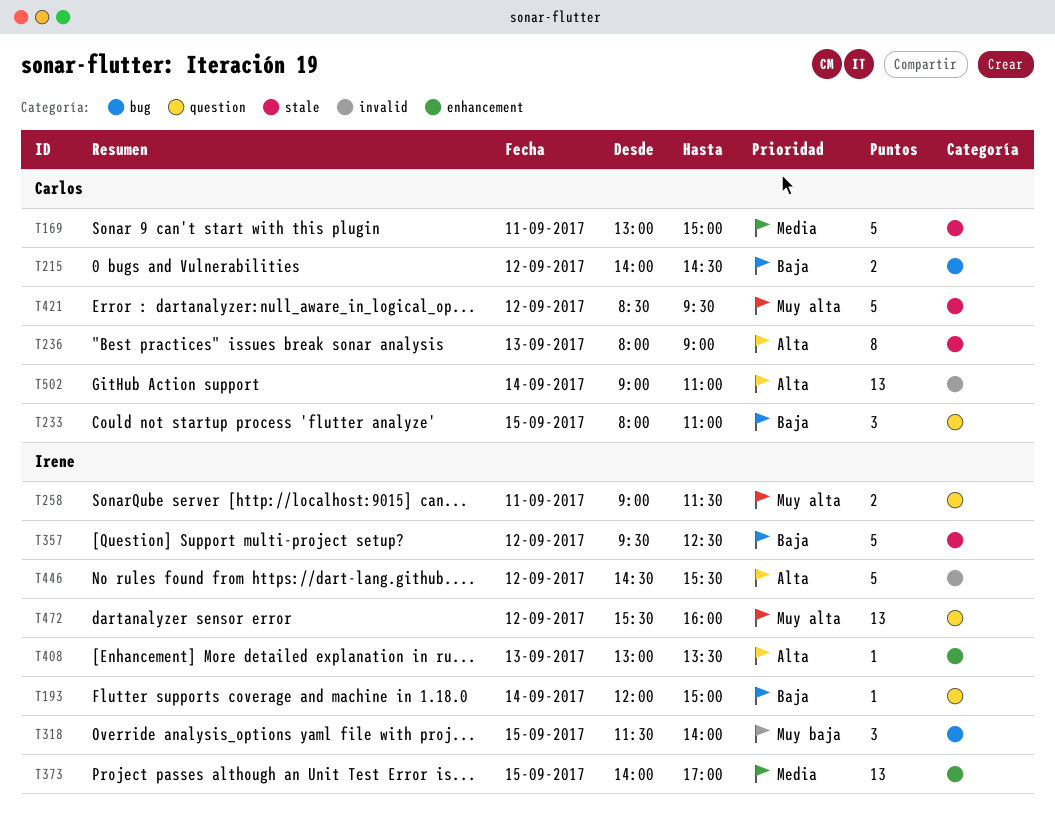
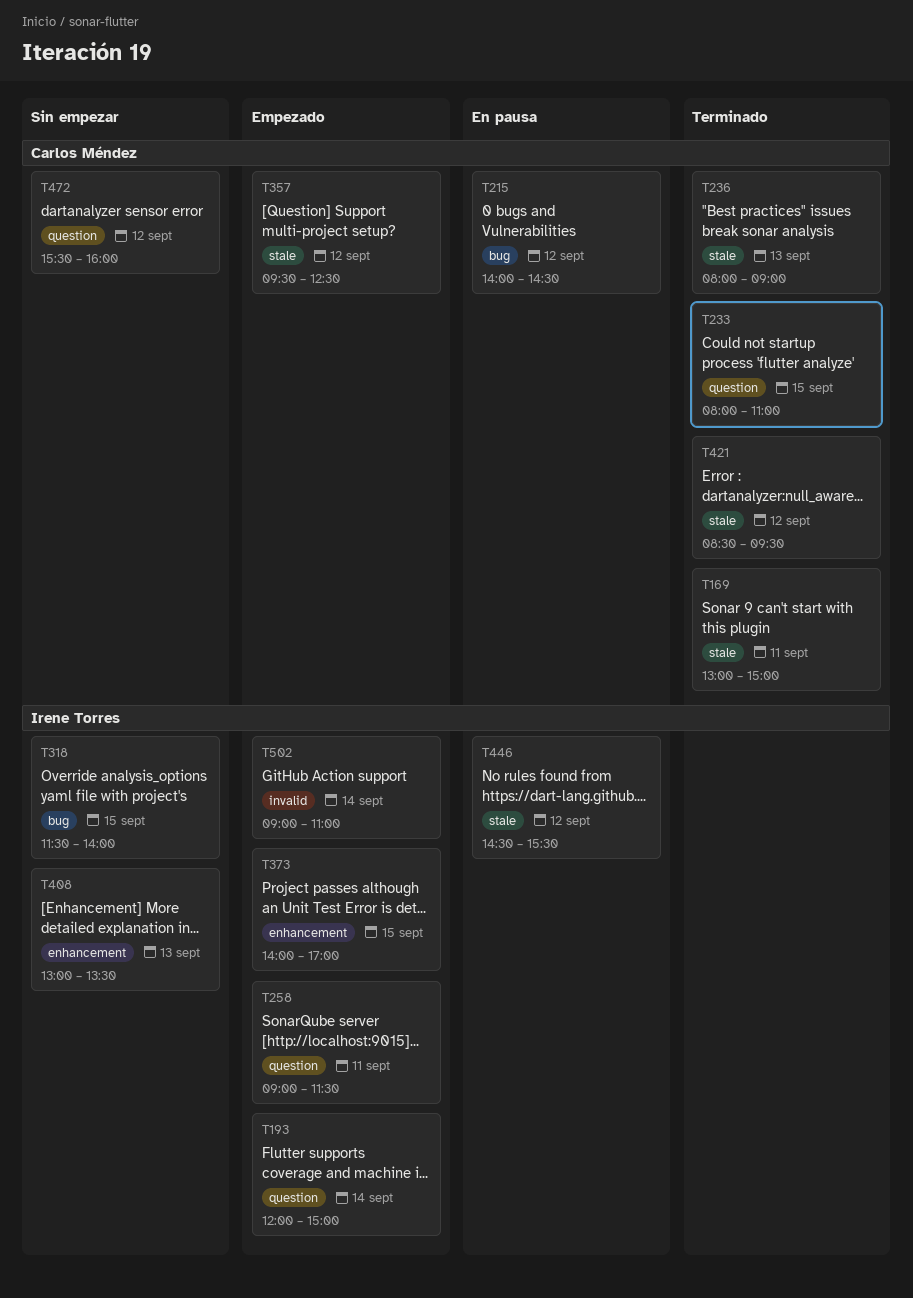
T357, owner: Irene Torres -> Carlos Méndez
T446, label: invalid -> stale
T472, owner: Irene Torres -> Carlos Méndez
T502, owner: Carlos Méndez -> Irene Torres

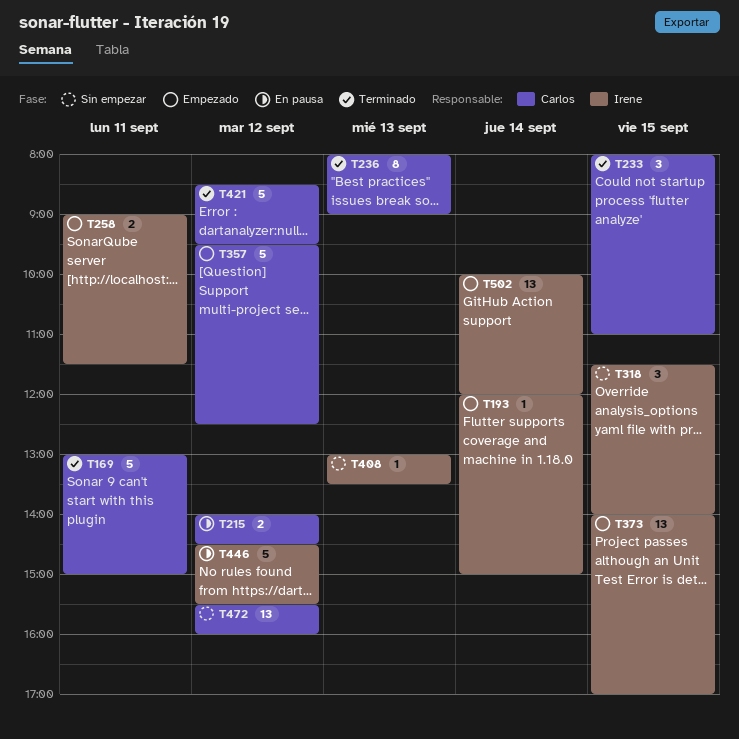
T502, begins: 09:00 -> 10:00
T502, ends: 11:00 -> 12:00

